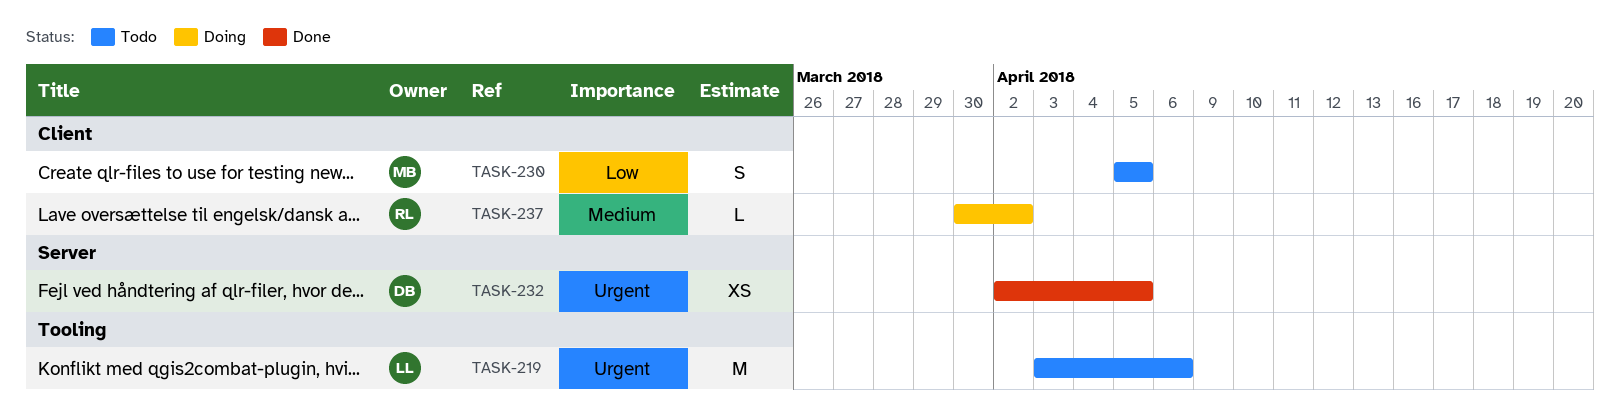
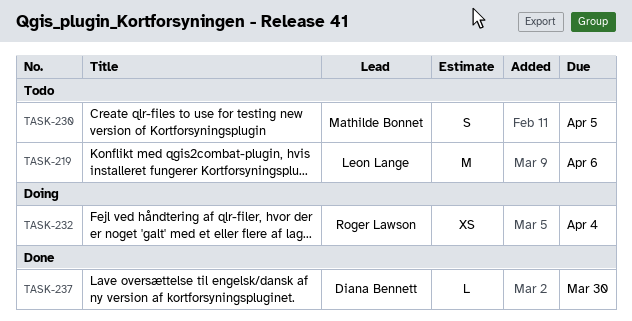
TASK-232, status: Done -> Doing
TASK-232, owner: Diana Bennett -> Roger Lawson
TASK-232, due: Apr 5 -> Apr 4
TASK-237, status: Doing -> Done
TASK-237, owner: Roger Lawson -> Diana Bennett
TASK-237, due: Apr 2 -> Mar 30

